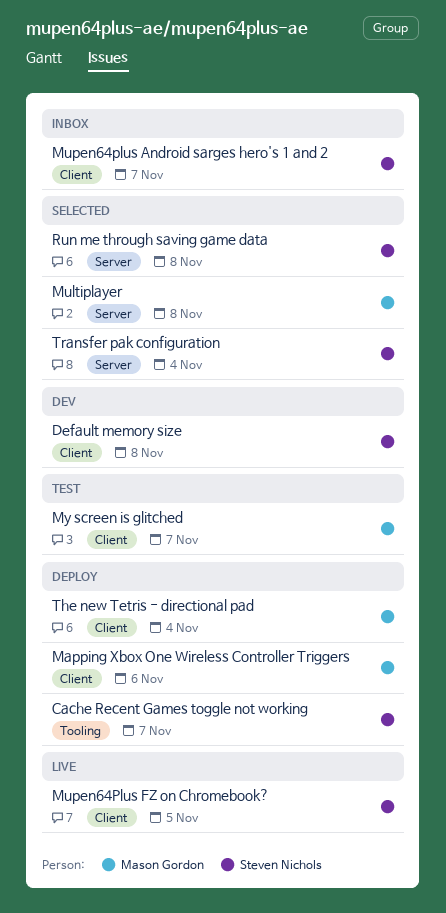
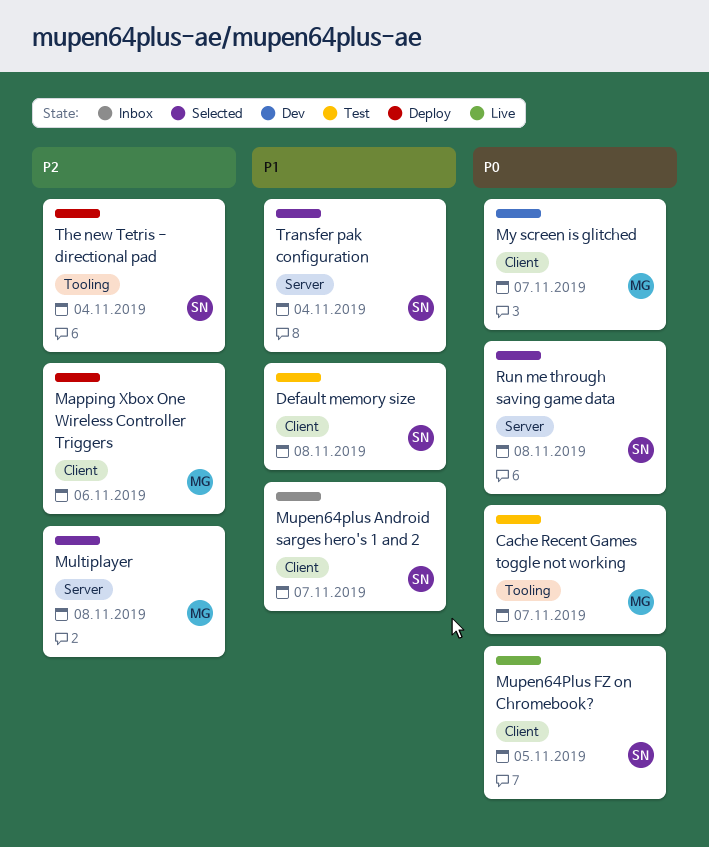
Cache Recent Games toggle not working, status: Deploy -> Test
Cache Recent Games toggle not working, owner: Steven Nichols -> Mason Gordon
Default memory size, status: Dev -> Test
My screen is glitched, status: Test -> Dev
The new Tetris - directional pad, owner: Mason Gordon -> Steven Nichols
The new Tetris - directional pad, label: Client -> Tooling

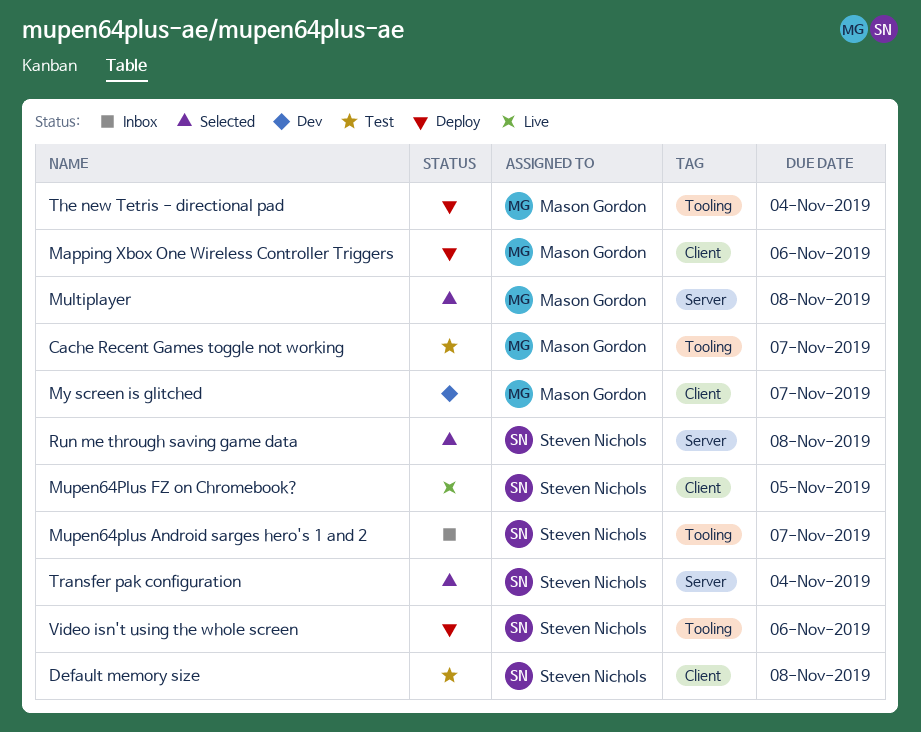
Mupen64plus Android sarges hero's 1 and 2, label: Client -> Tooling
The new Tetris - directional pad, owner: Steven Nichols -> Mason Gordon
Video isn't using the whole screen: none -> present

